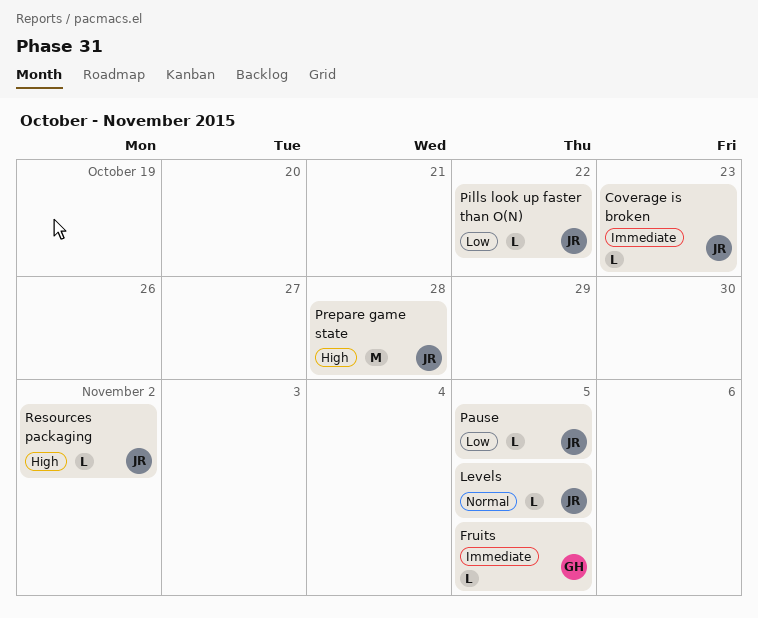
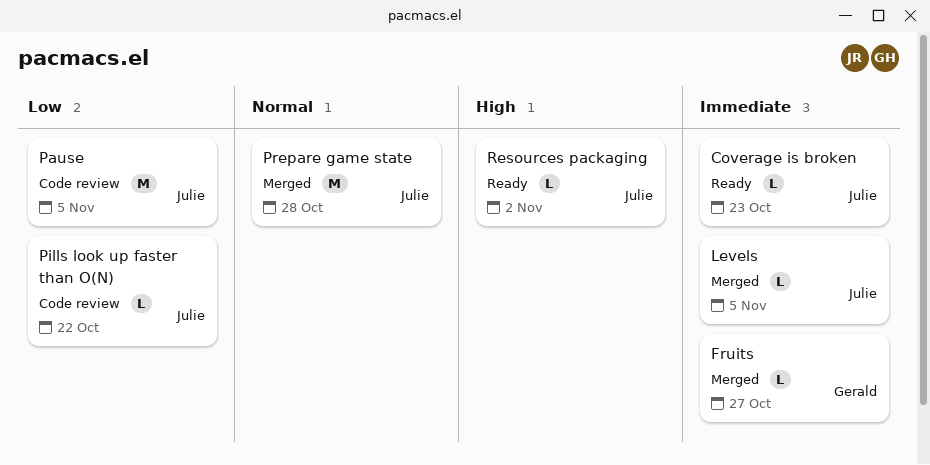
Fruits, due: Nov 5 -> Oct 27
Levels, priority: Normal -> Immediate
Pause, estimate: L -> M
Prepare game state, priority: High -> Normal

